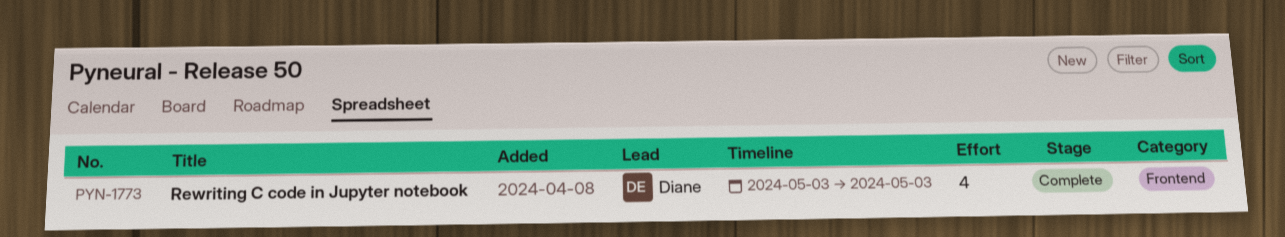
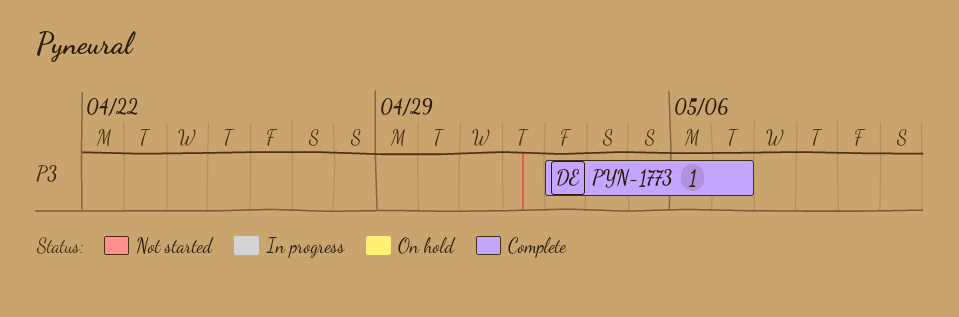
PYN-1773, estimate: 4 -> 1
PYN-1773, due: May 3 -> May 7

